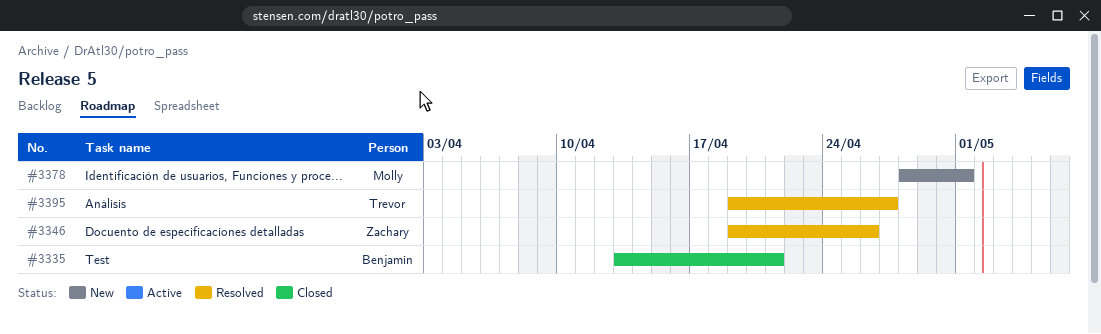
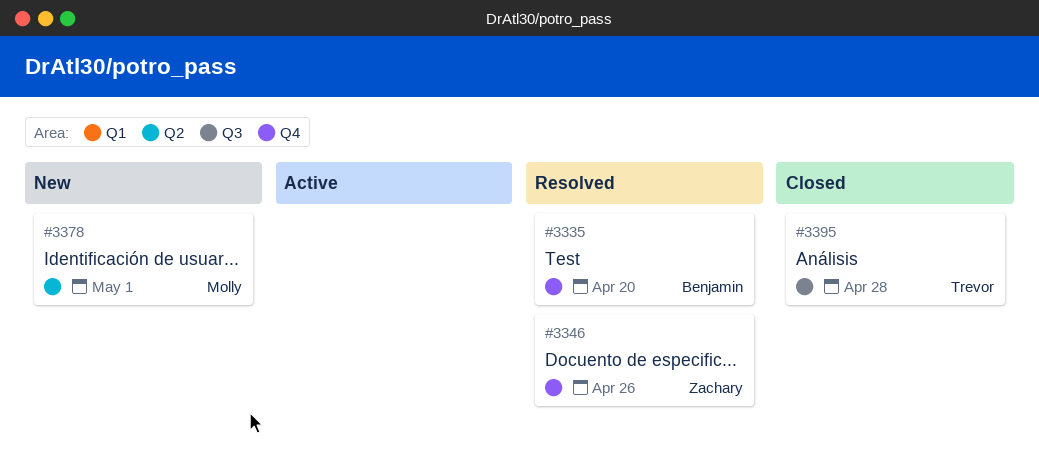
#3335, status: Closed -> Resolved
#3335, due: Apr 21 -> Apr 20
#3395, status: Resolved -> Closed
#3395, due: Apr 27 -> Apr 28

